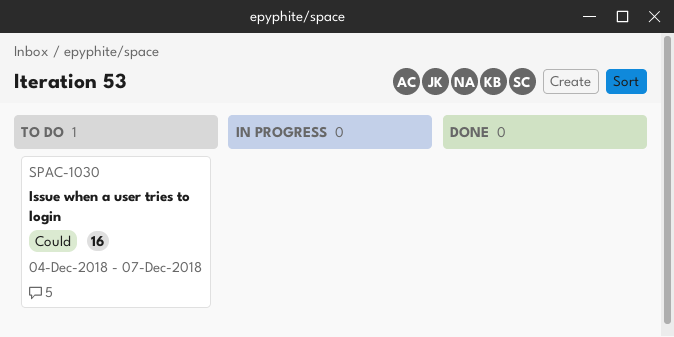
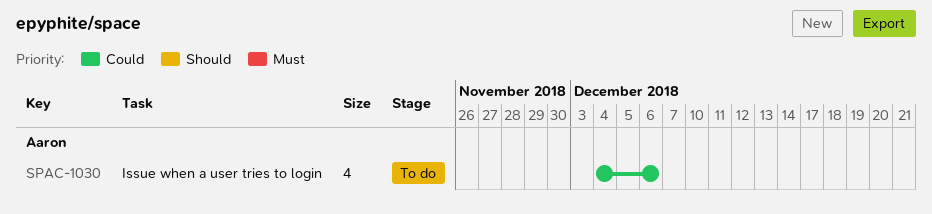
SPAC-1030, estimate: 16 -> 4
SPAC-1030, due: Dec 7 -> Dec 6

